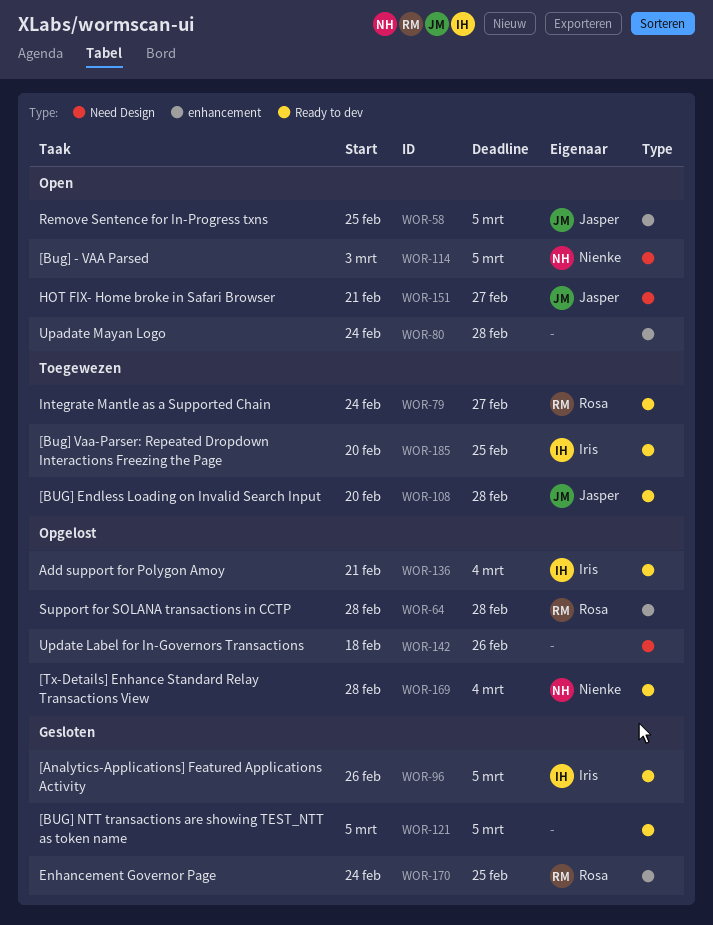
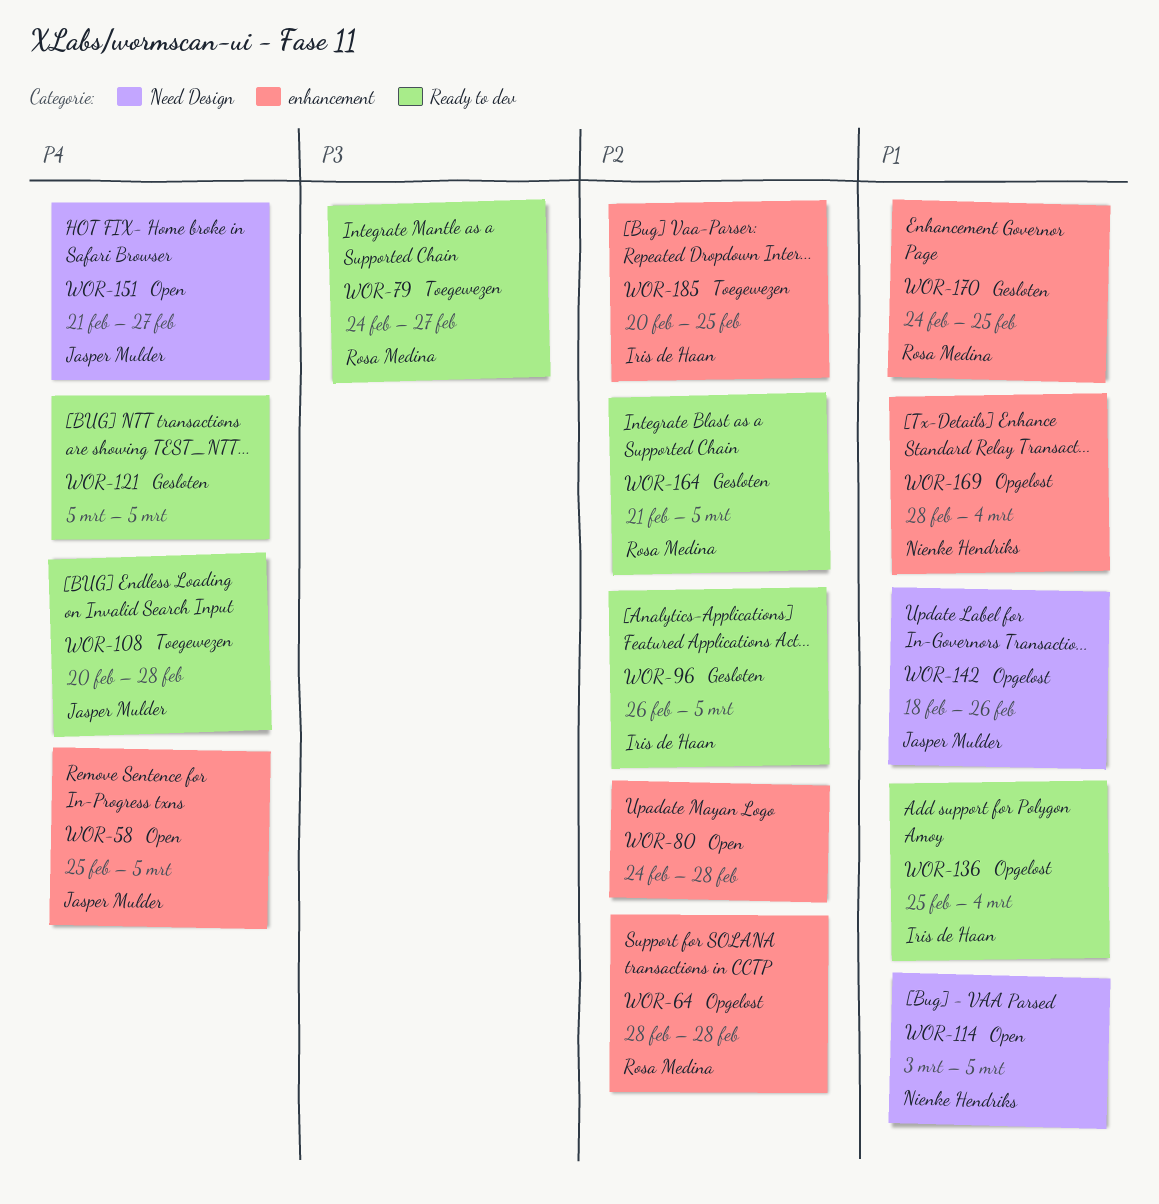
WOR-136, start: Feb 21 -> Feb 25
WOR-142, owner: none -> Jasper Mulder
WOR-164: none -> present
WOR-169, label: Ready to dev -> enhancement
WOR-185, label: Ready to dev -> enhancement

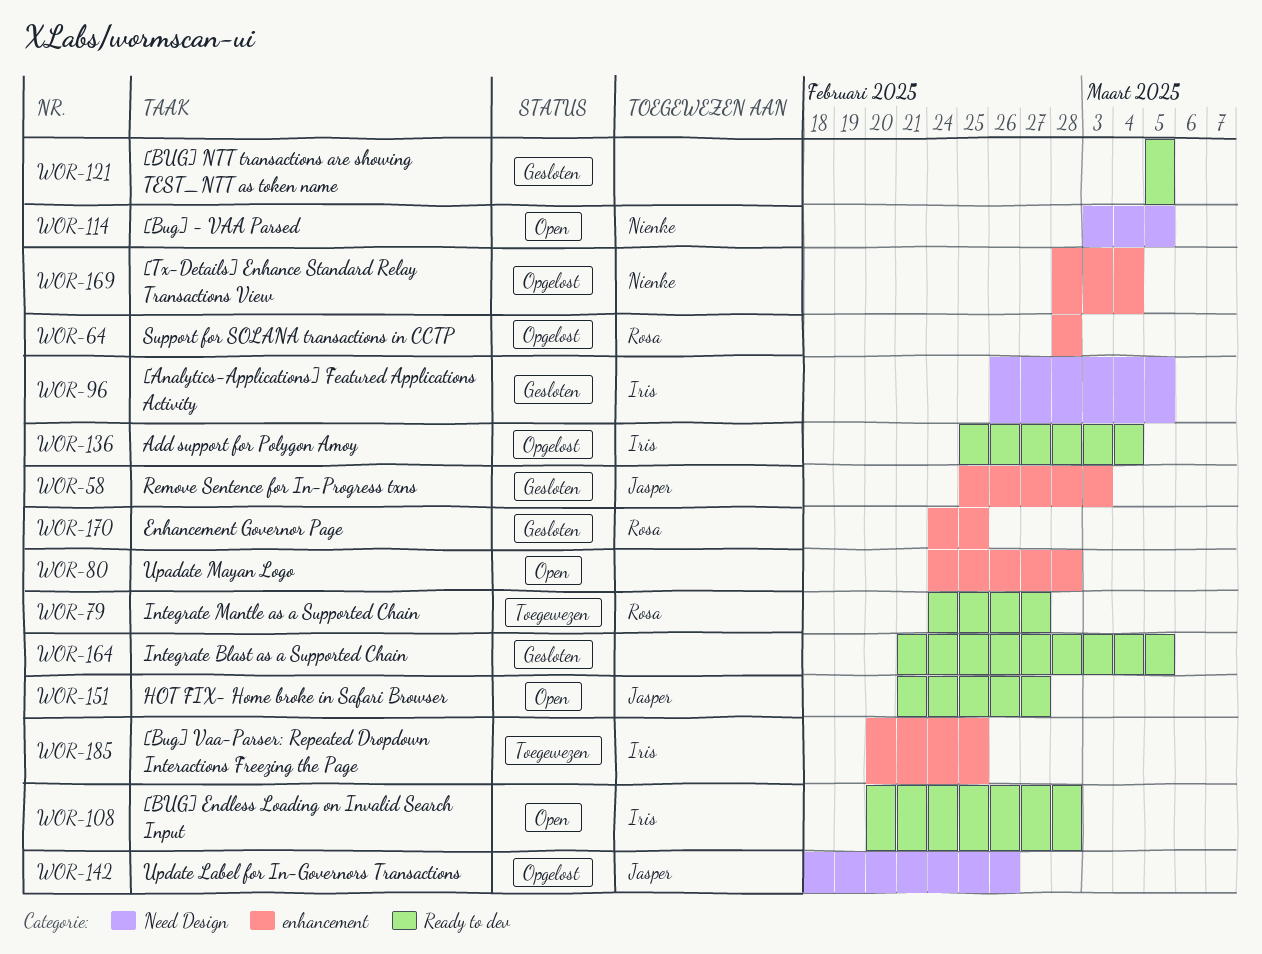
WOR-58, status: Open -> Gesloten
WOR-58, due: Mar 5 -> Mar 3
WOR-96, label: Ready to dev -> Need Design
WOR-108, status: Toegewezen -> Open
WOR-108, owner: Jasper Mulder -> Iris de Haan
WOR-151, label: Need Design -> Ready to dev
WOR-164, owner: Rosa Medina -> none

